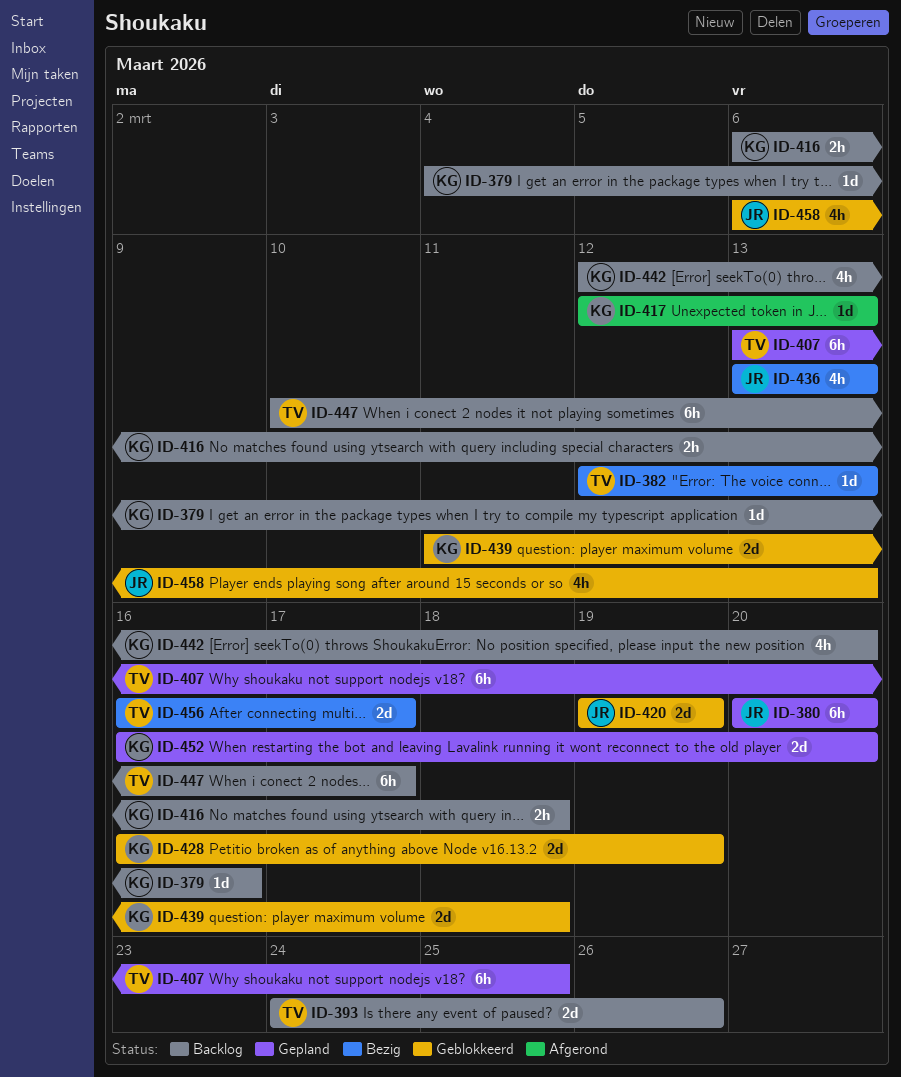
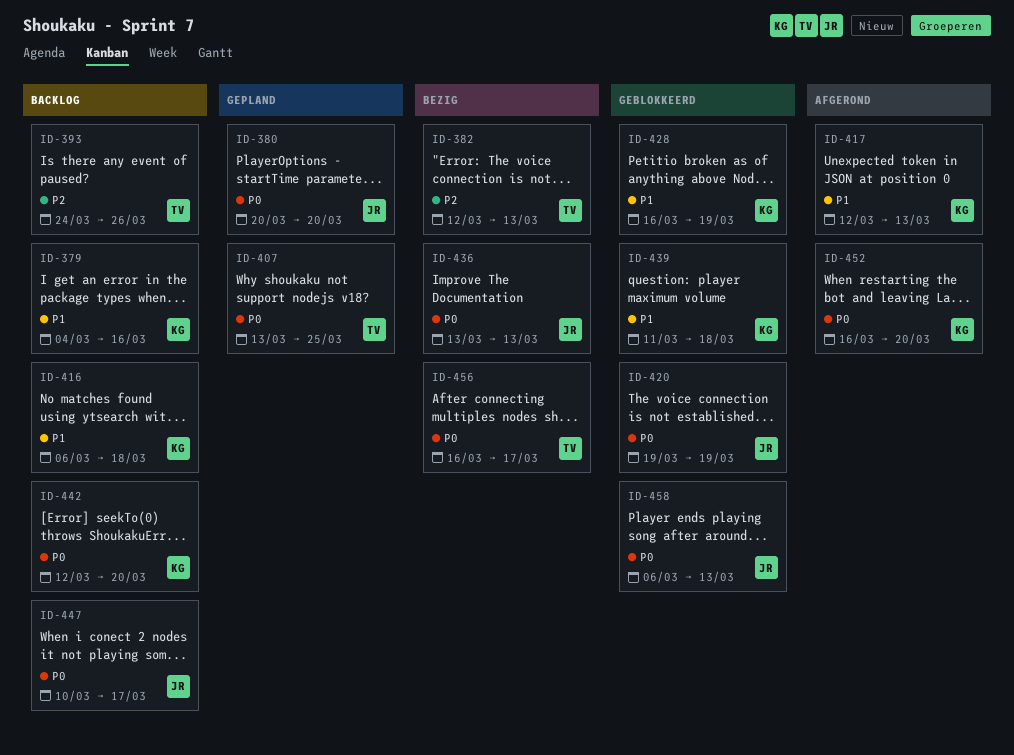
ID-447, owner: TV -> JR
ID-452, status: Gepland -> Afgerond

